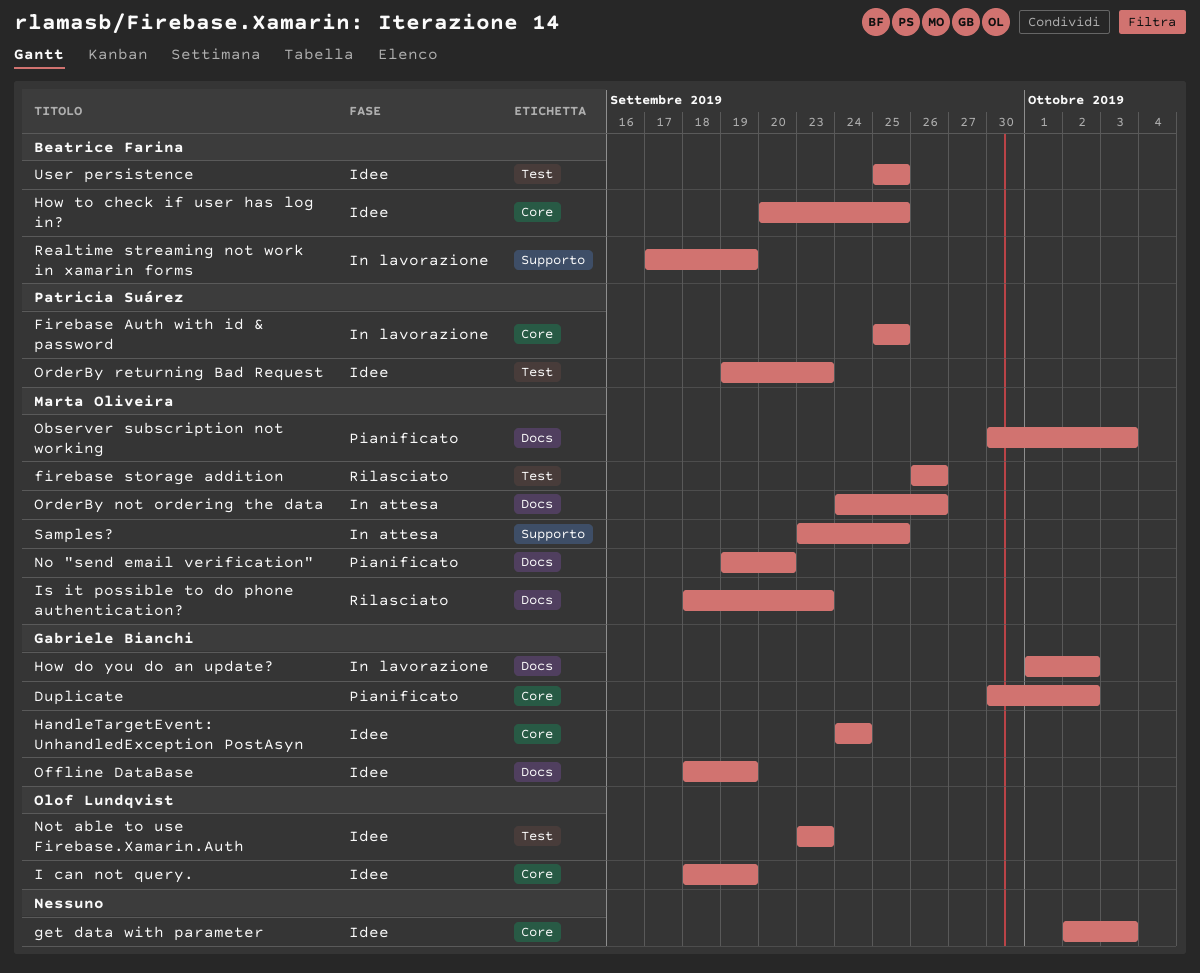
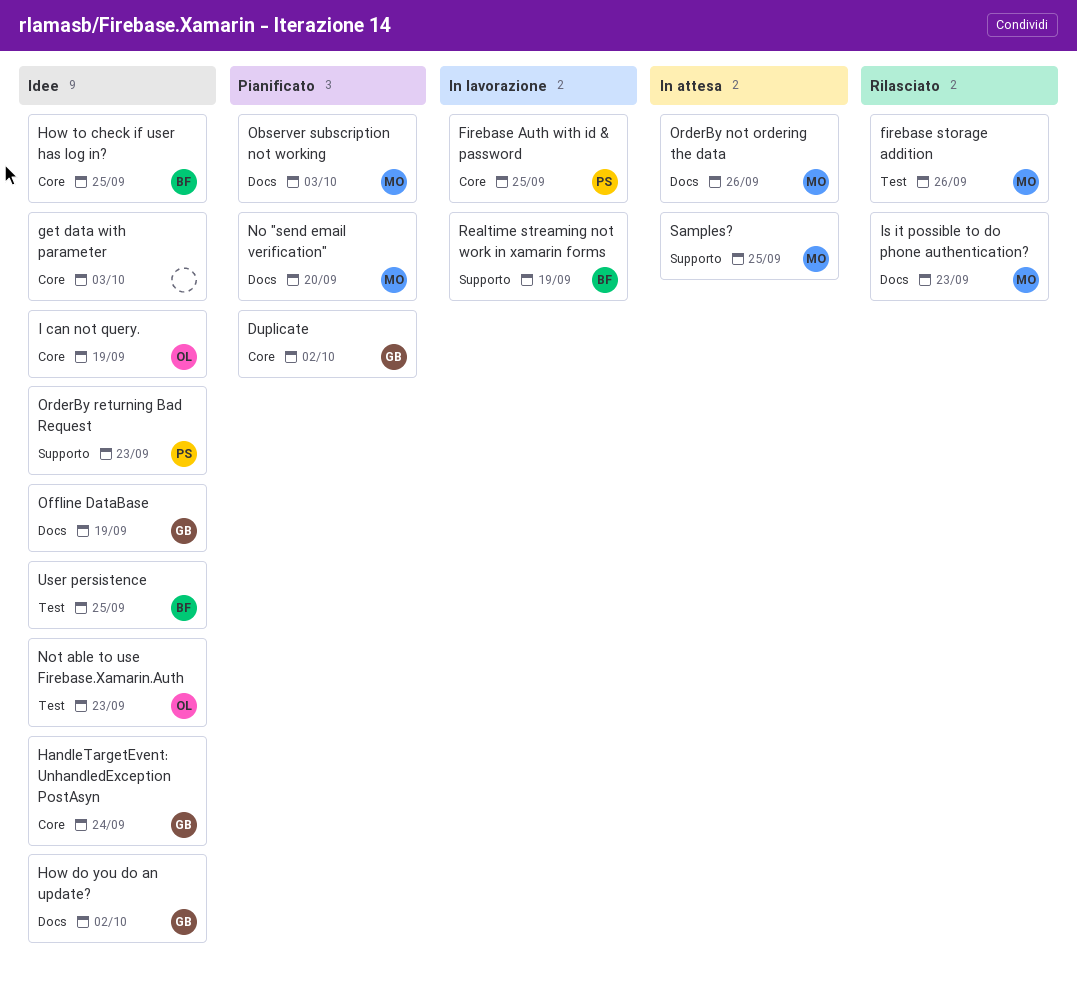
How do you do an update?, status: In lavorazione -> Idee
OrderBy returning Bad Request, label: Test -> Supporto

